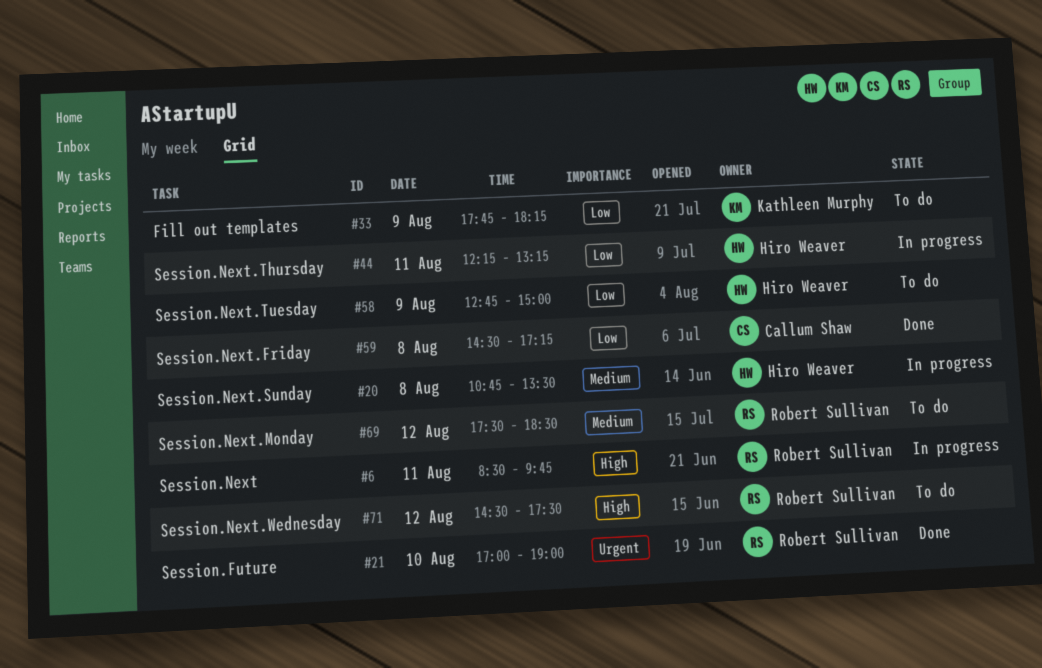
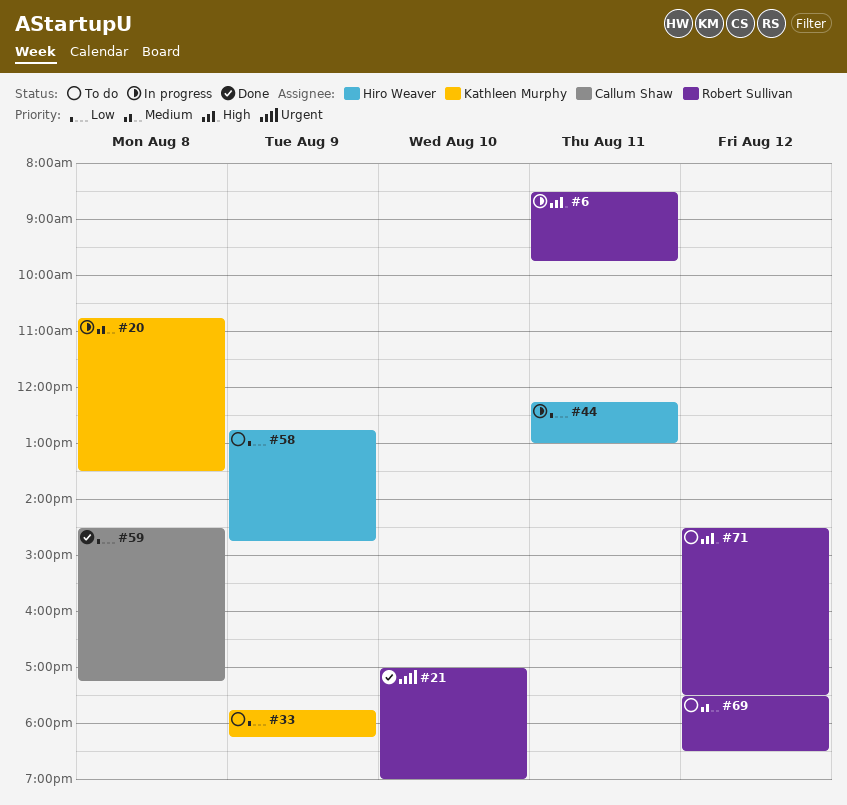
#20, owner: Hiro Weaver -> Kathleen Murphy
#44, ends: 13:15 -> 13:00
#58, ends: 15:00 -> 14:45

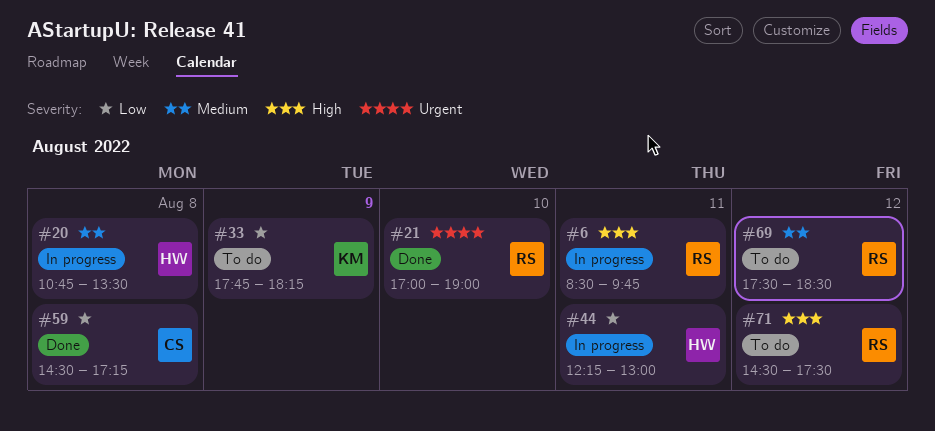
#20, owner: Kathleen Murphy -> Hiro Weaver
#58: present -> none

